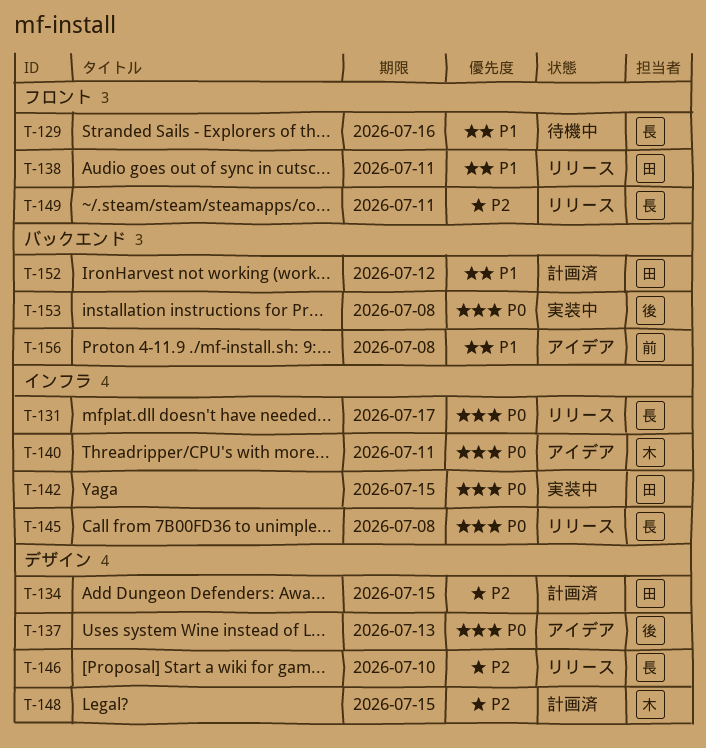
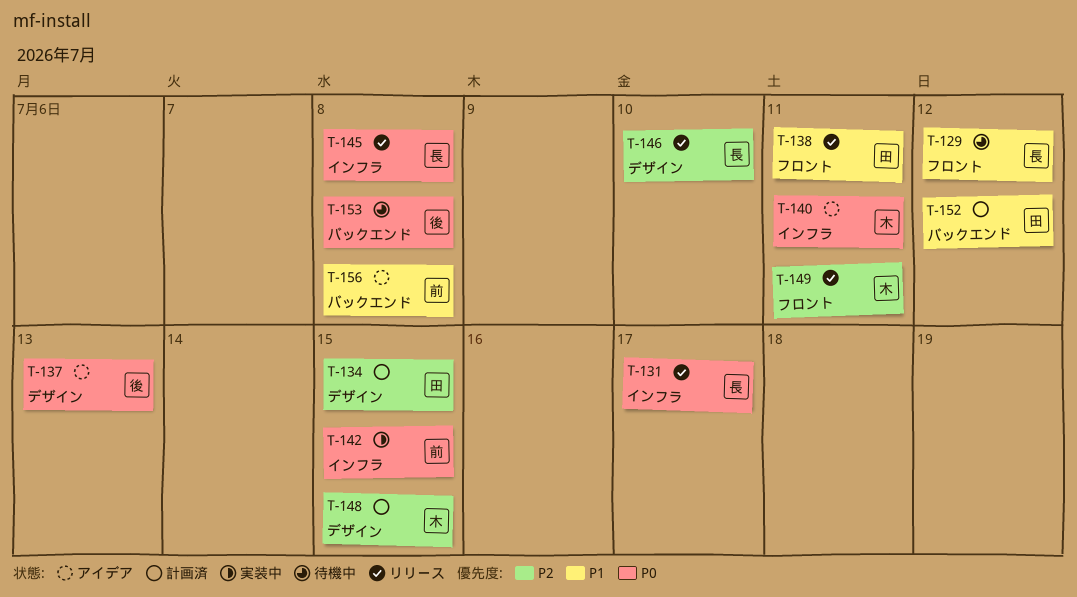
T-129, due: Jul 16 -> Jul 12
T-142, owner: 田 -> 前
T-149, owner: 長 -> 木
T-153, status: 実装中 -> 待機中

